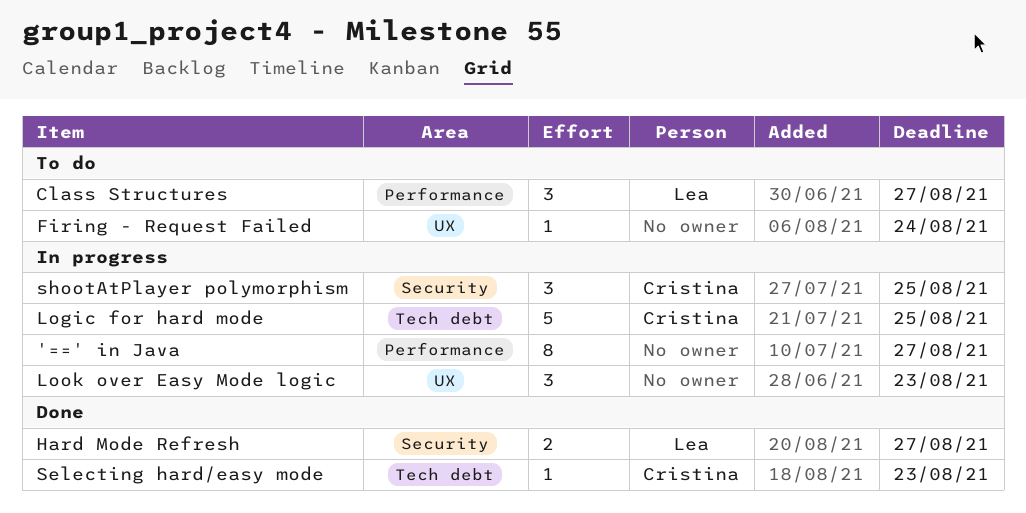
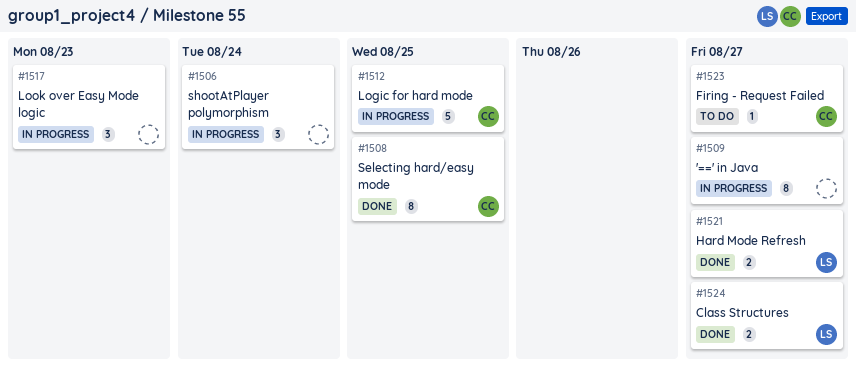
Class Structures, status: To do -> Done
Class Structures, estimate: 3 -> 2
Firing - Request Failed, owner: none -> Cristina
Firing - Request Failed, due: Aug 24 -> Aug 27
Selecting hard/easy mode, estimate: 1 -> 8
Selecting hard/easy mode, due: Aug 23 -> Aug 25
shootAtPlayer polymorphism, owner: Cristina -> none
shootAtPlayer polymorphism, due: Aug 25 -> Aug 24

